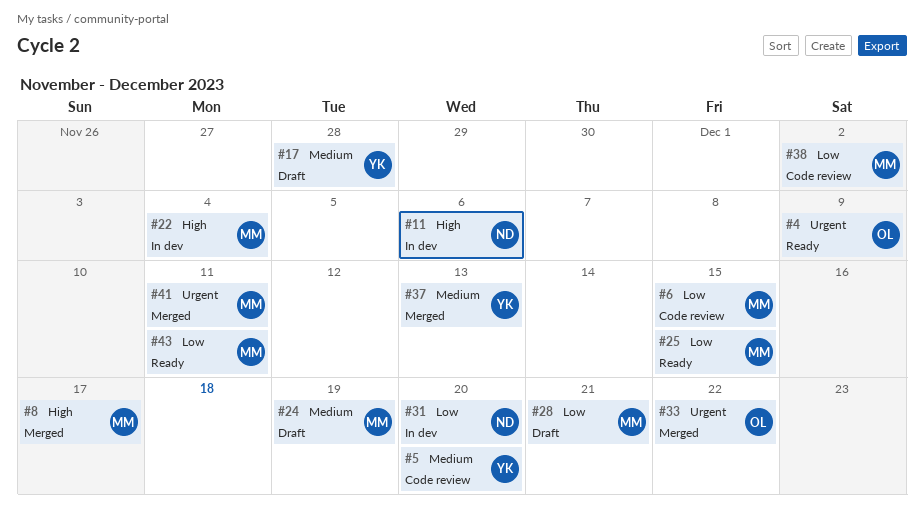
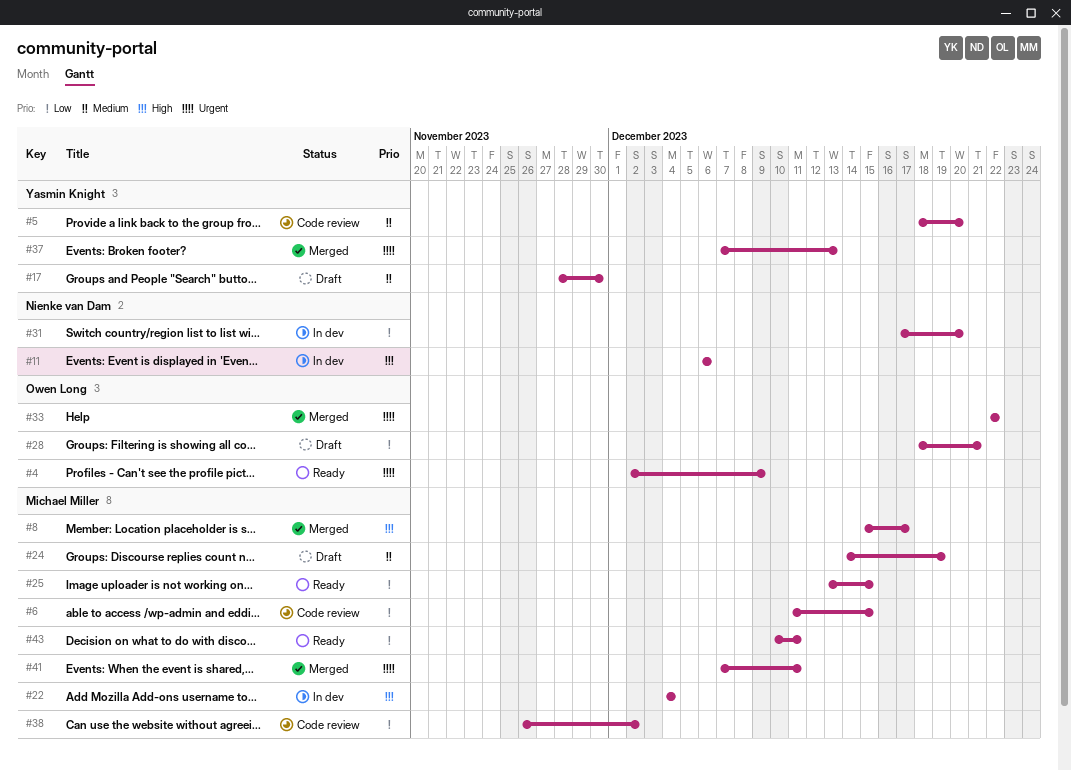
#17, due: Nov 28 -> Nov 30
#28, owner: Michael Miller -> Owen Long
#37, priority: Medium -> Urgent

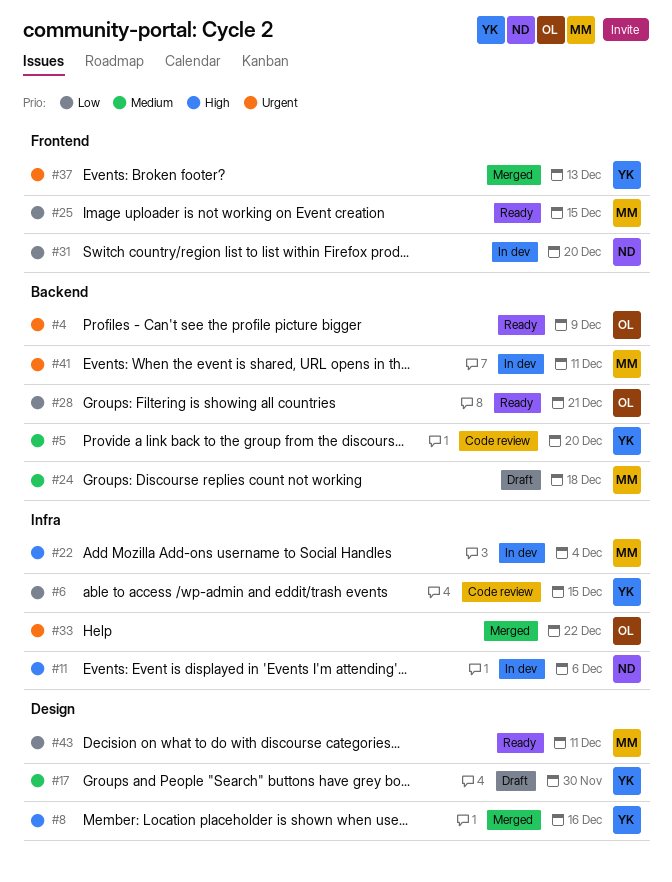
#6, owner: Michael Miller -> Yasmin Knight
#8, owner: Michael Miller -> Yasmin Knight
#8, due: Dec 17 -> Dec 16
#24, due: Dec 19 -> Dec 18
#28, status: Draft -> Ready
#38: present -> none
#41, status: Merged -> In dev

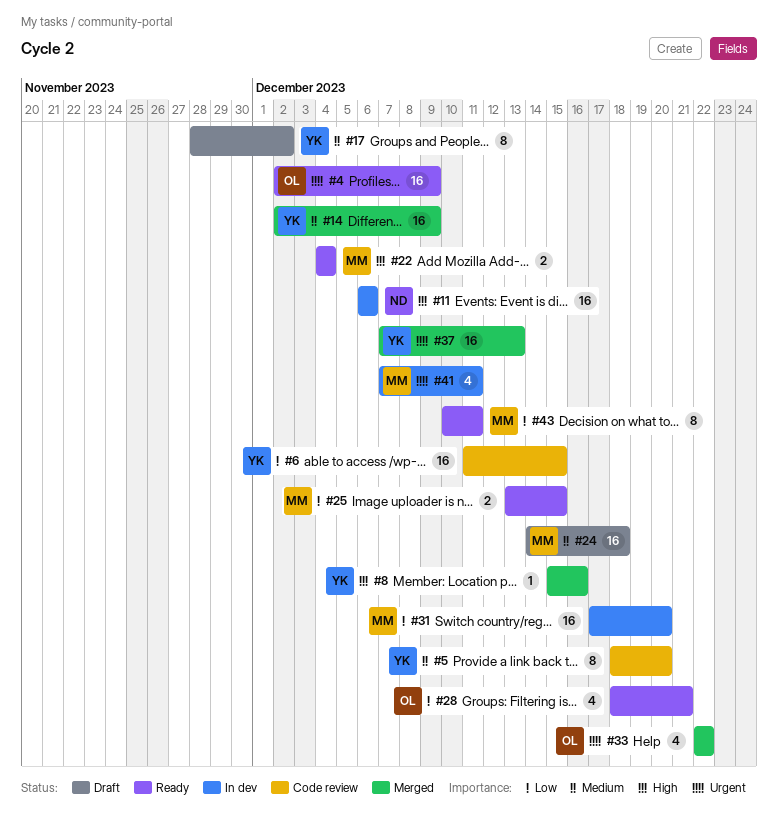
#14: none -> present
#17, due: Nov 30 -> Dec 2
#22, status: In dev -> Ready
#31, owner: ND -> MM

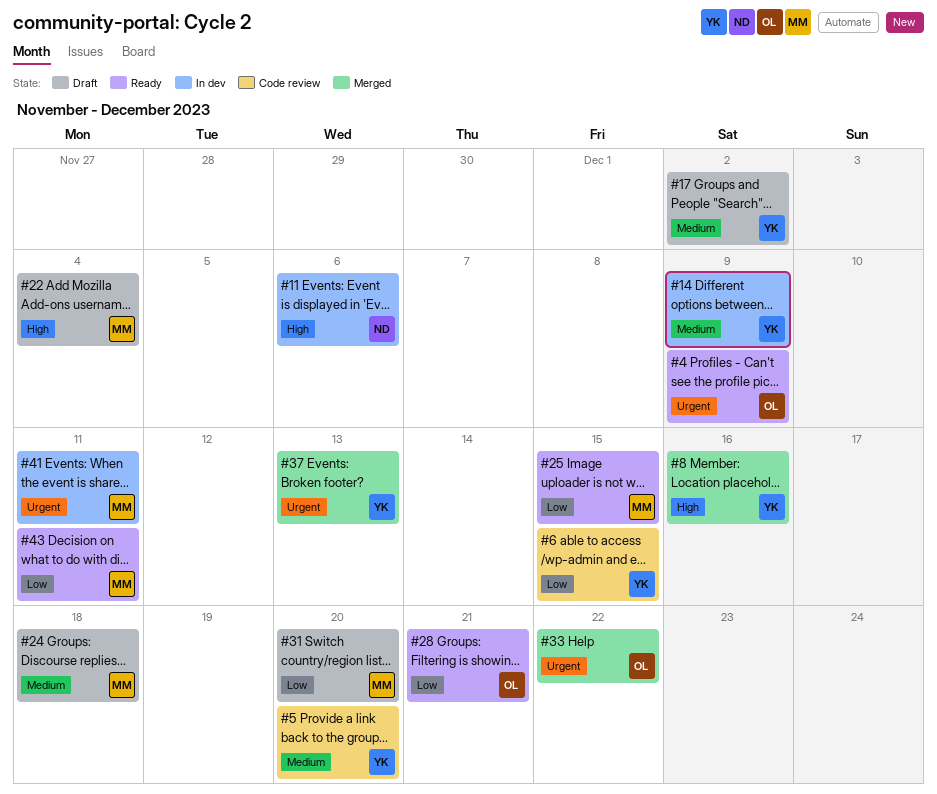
#14, status: Merged -> In dev
#22, status: Ready -> Draft
#31, status: In dev -> Draft

